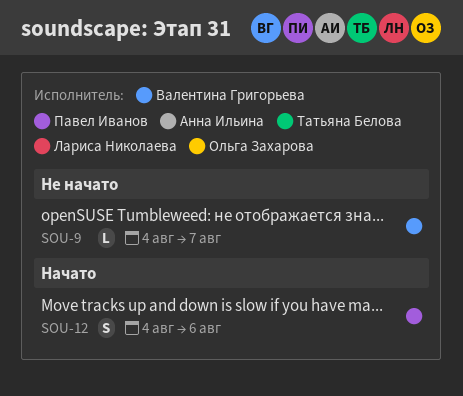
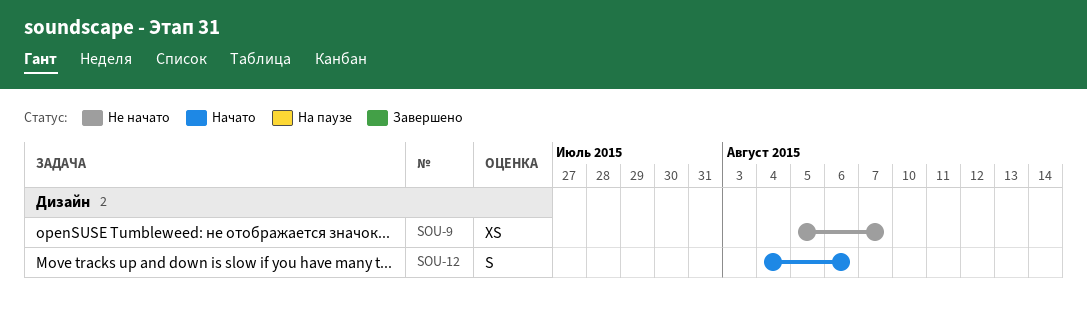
SOU-9, estimate: L -> XS
SOU-9, start: Aug 4 -> Aug 5

